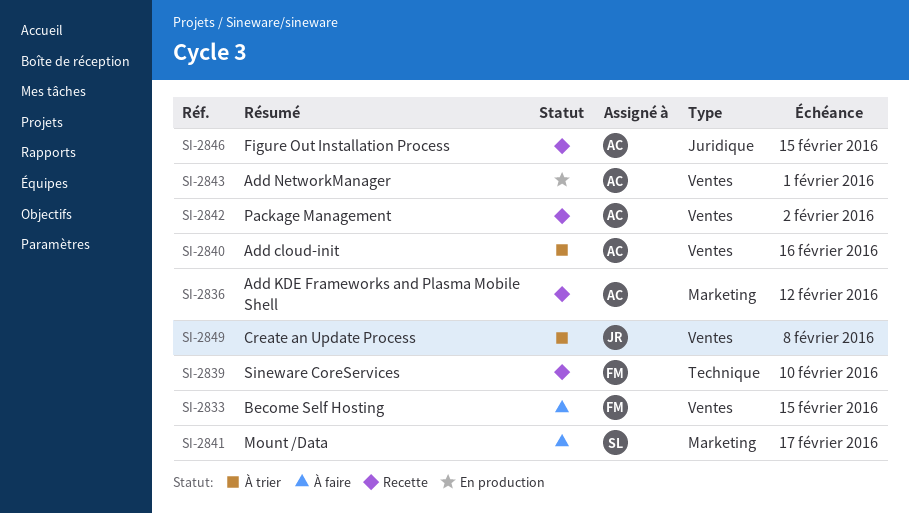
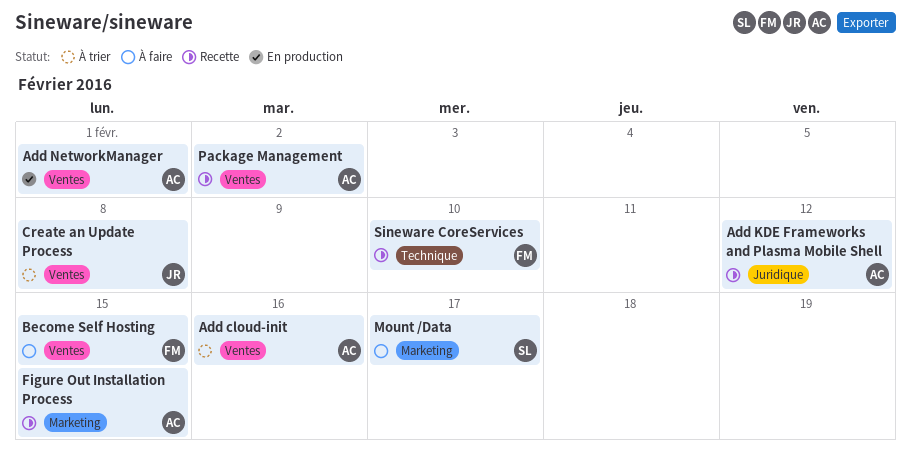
Add KDE Frameworks and Plasma Mobile Shell, label: Marketing -> Juridique
Figure Out Installation Process, label: Juridique -> Marketing

